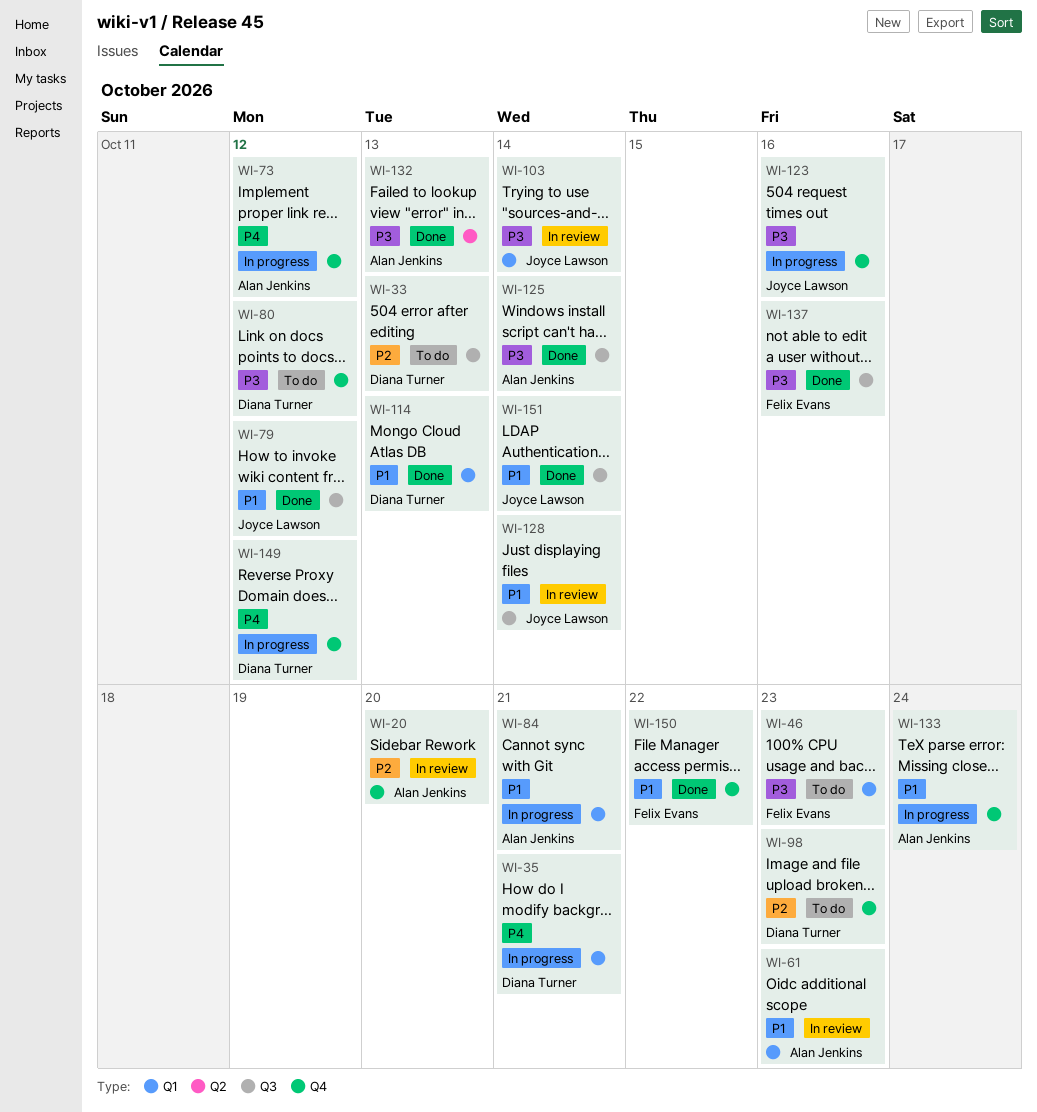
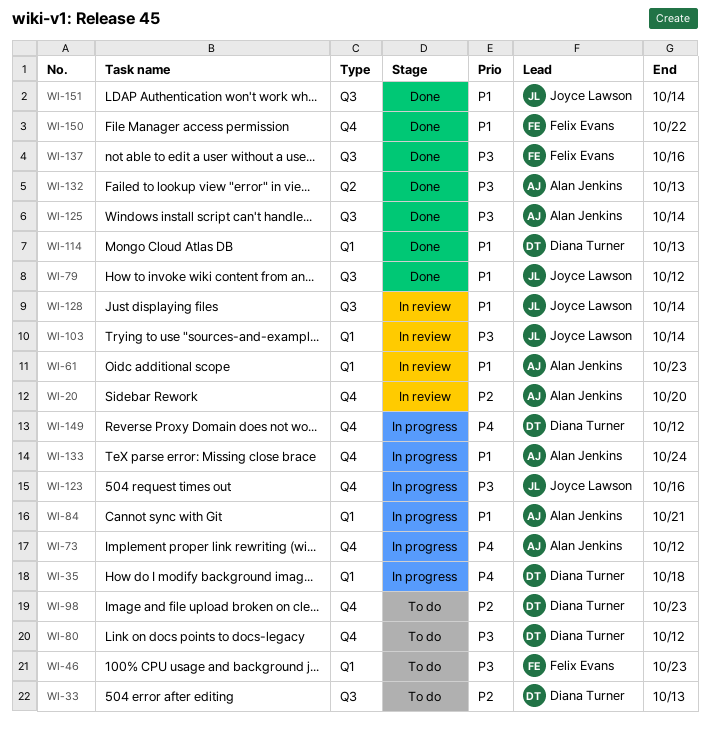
WI-35, due: Oct 21 -> Oct 18

